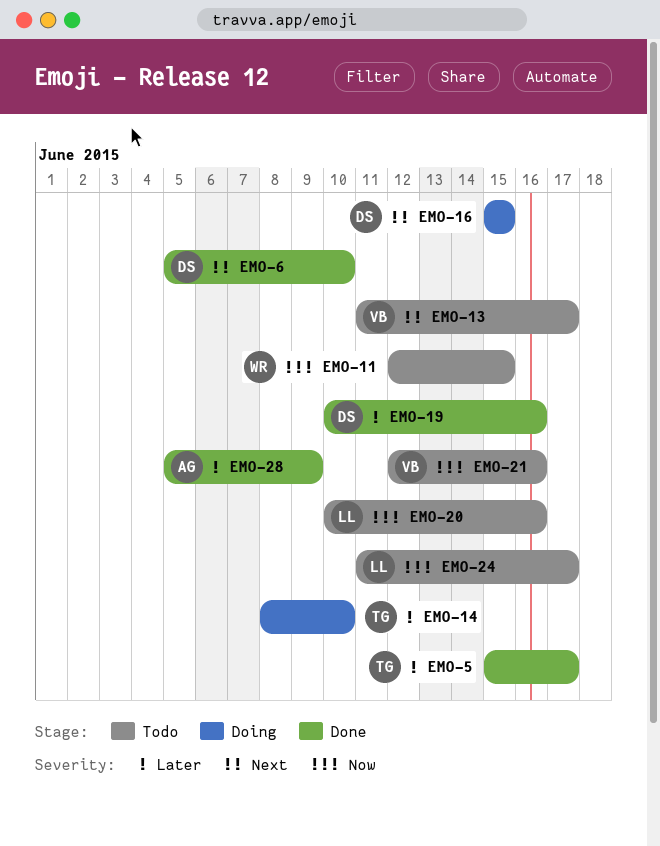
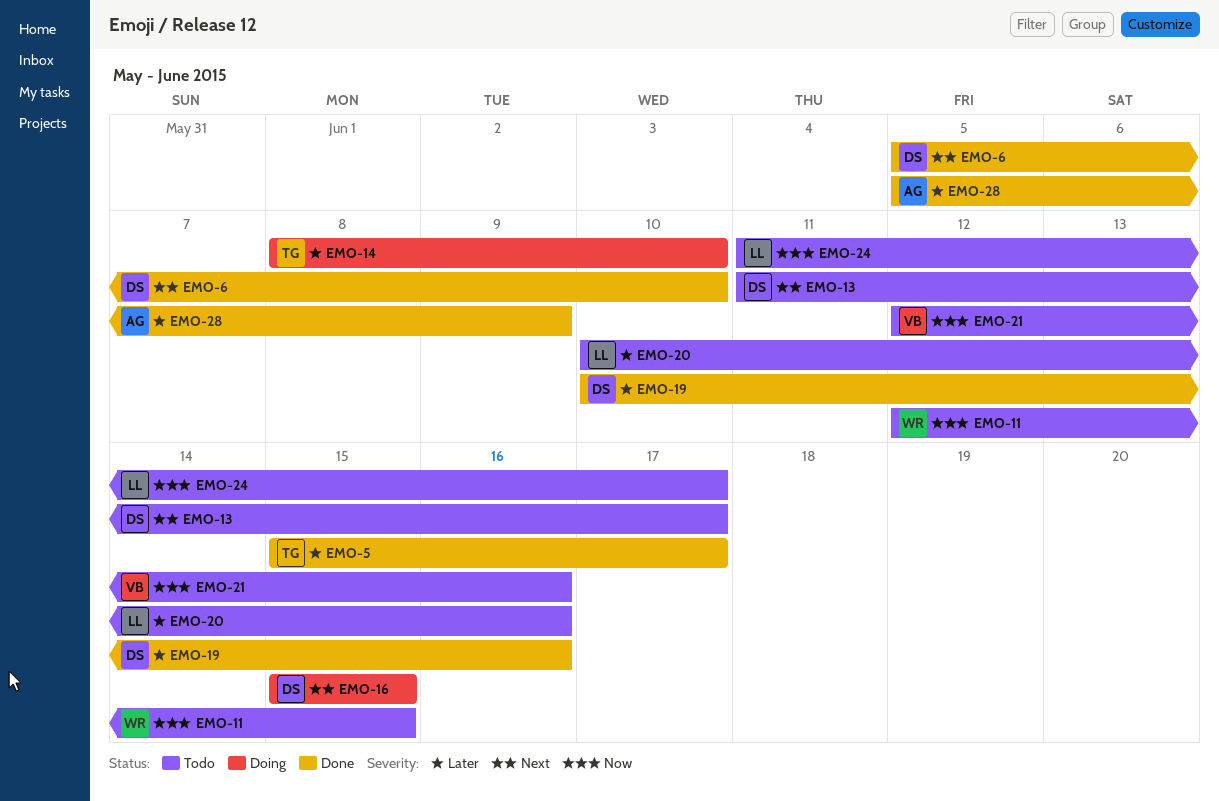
EMO-13, owner: VB -> DS
EMO-20, priority: Now -> Later

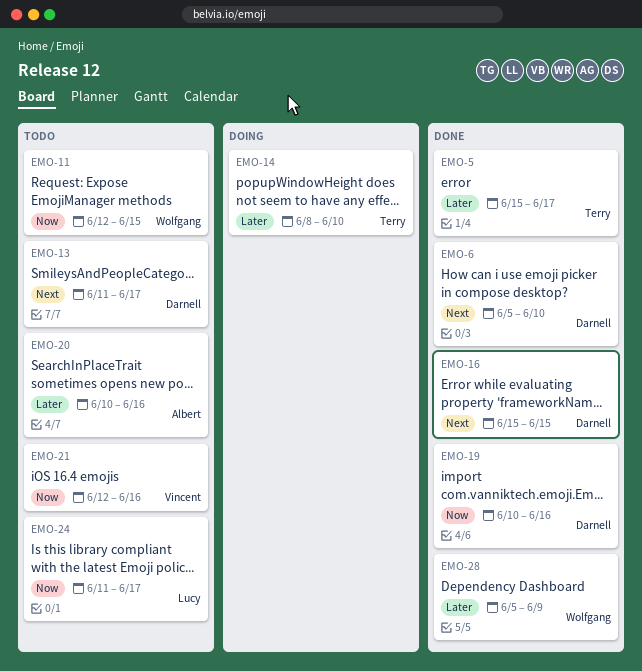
EMO-16, status: Doing -> Done
EMO-19, priority: Later -> Now
EMO-20, owner: Lucy -> Albert
EMO-28, owner: Albert -> Wolfgang

